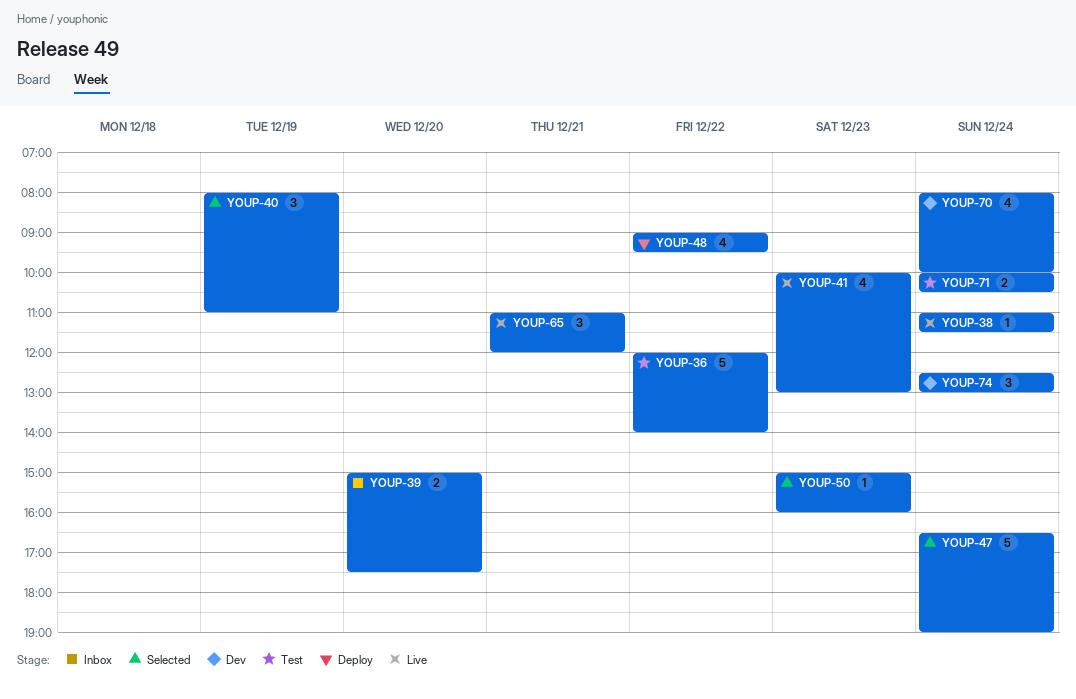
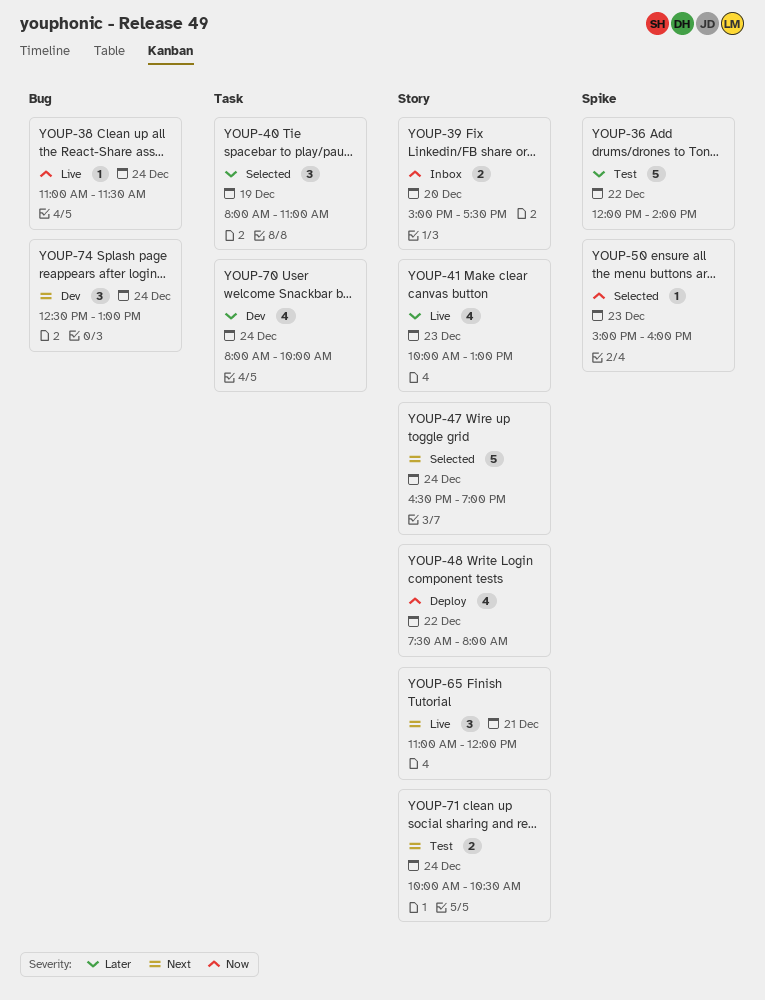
YOUP-48, begins: 09:00 -> 07:30
YOUP-48, ends: 09:30 -> 08:00

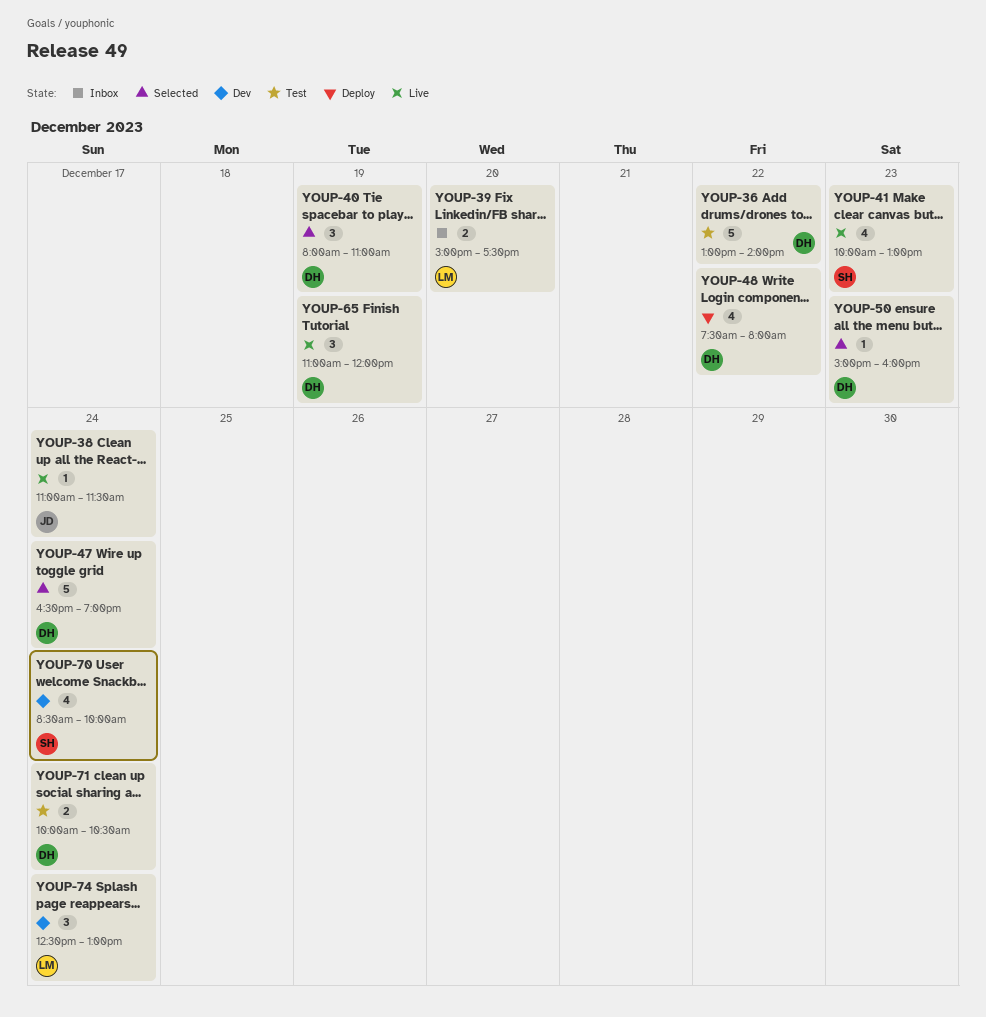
YOUP-36, begins: 12:00 -> 13:00
YOUP-65, day: Dec 21 -> Dec 19
YOUP-70, begins: 08:00 -> 08:30

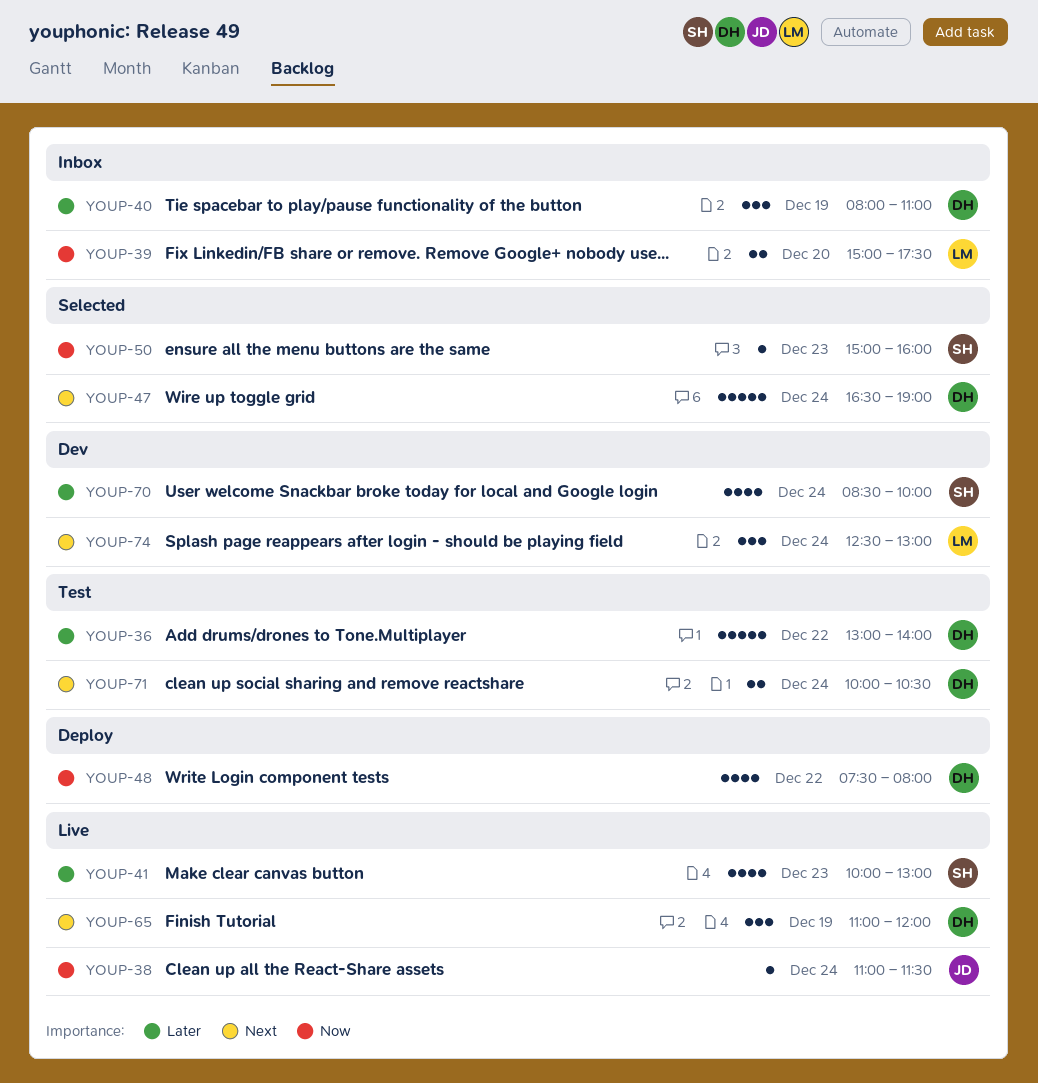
YOUP-40, status: Selected -> Inbox
YOUP-50, owner: DH -> SH

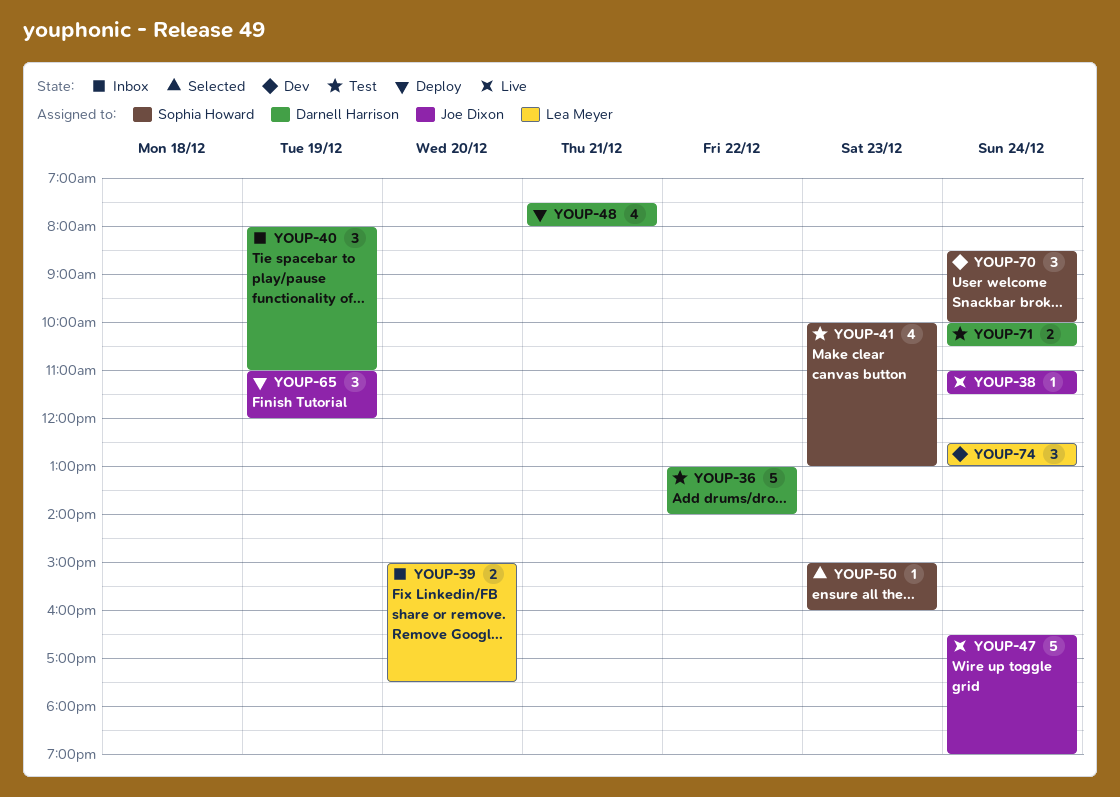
YOUP-41, status: Live -> Test
YOUP-47, status: Selected -> Live
YOUP-47, owner: Darnell Harrison -> Joe Dixon
YOUP-48, day: Dec 22 -> Dec 21
YOUP-65, status: Live -> Deploy
YOUP-65, owner: Darnell Harrison -> Joe Dixon
YOUP-70, estimate: 4 -> 3

